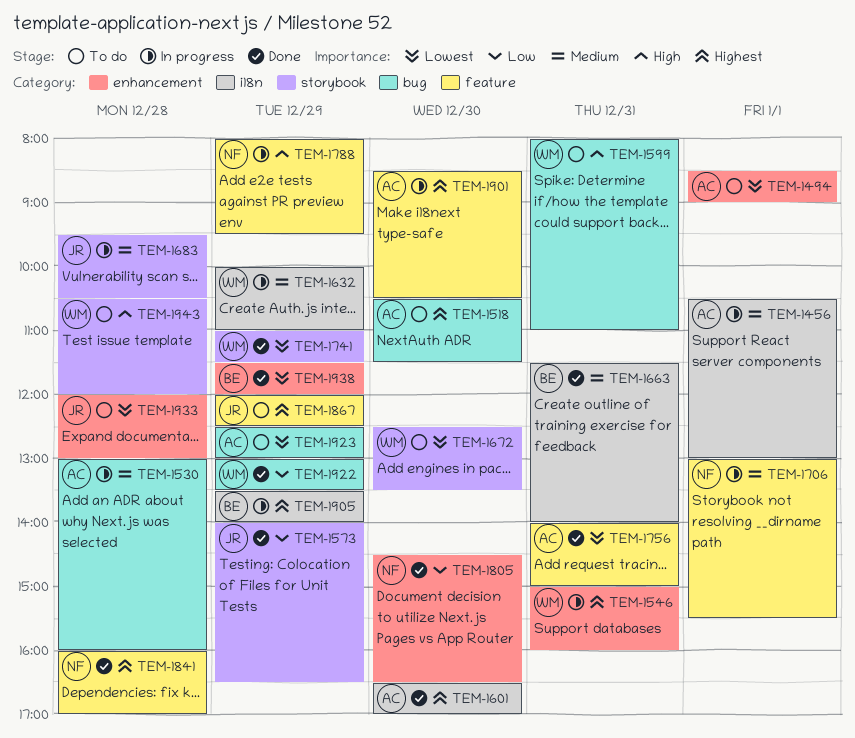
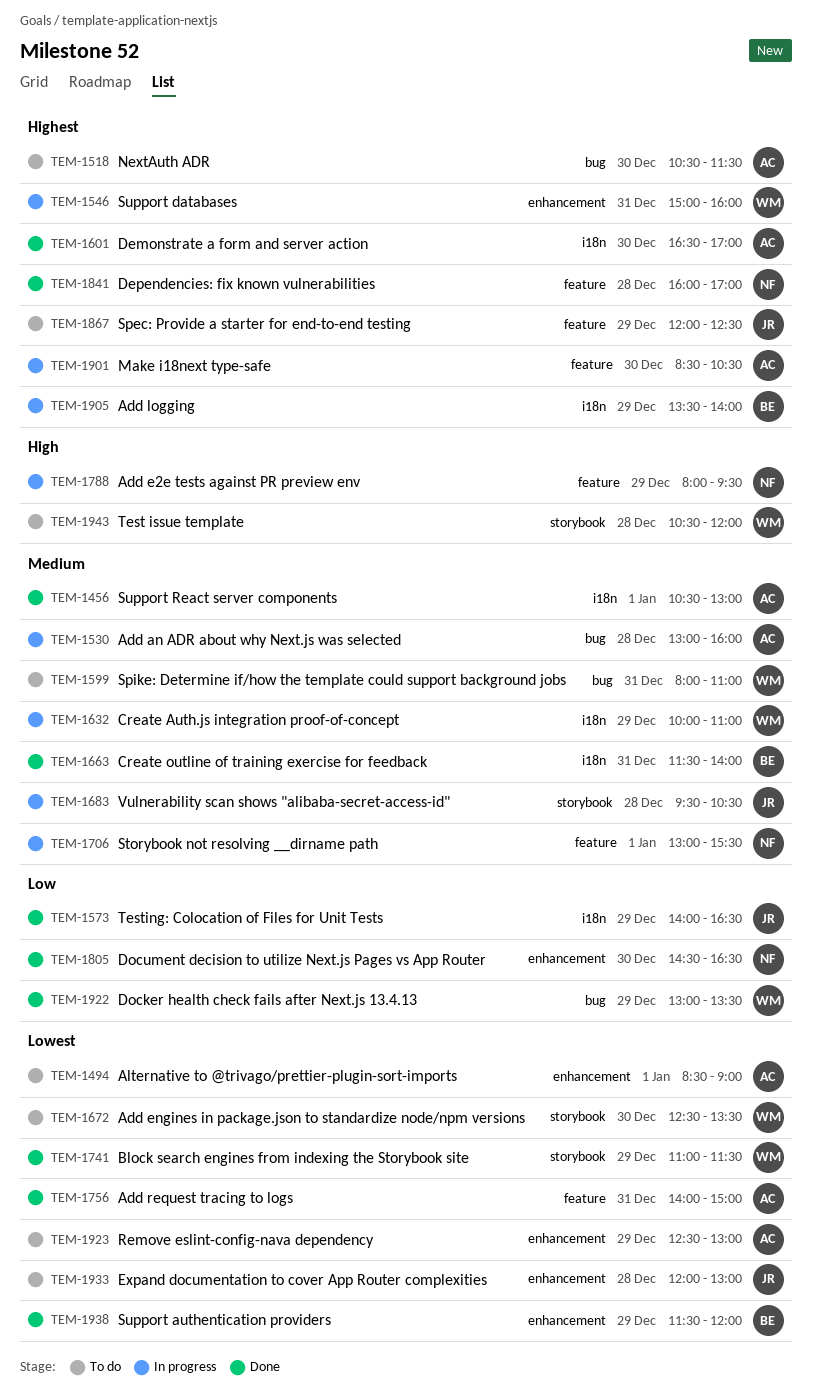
TEM-1456, status: In progress -> Done
TEM-1573, label: storybook -> i18n
TEM-1599, priority: High -> Medium
TEM-1923, label: bug -> enhancement

